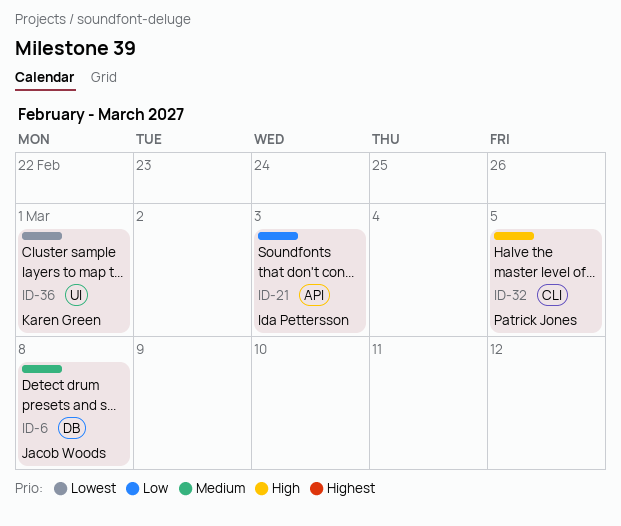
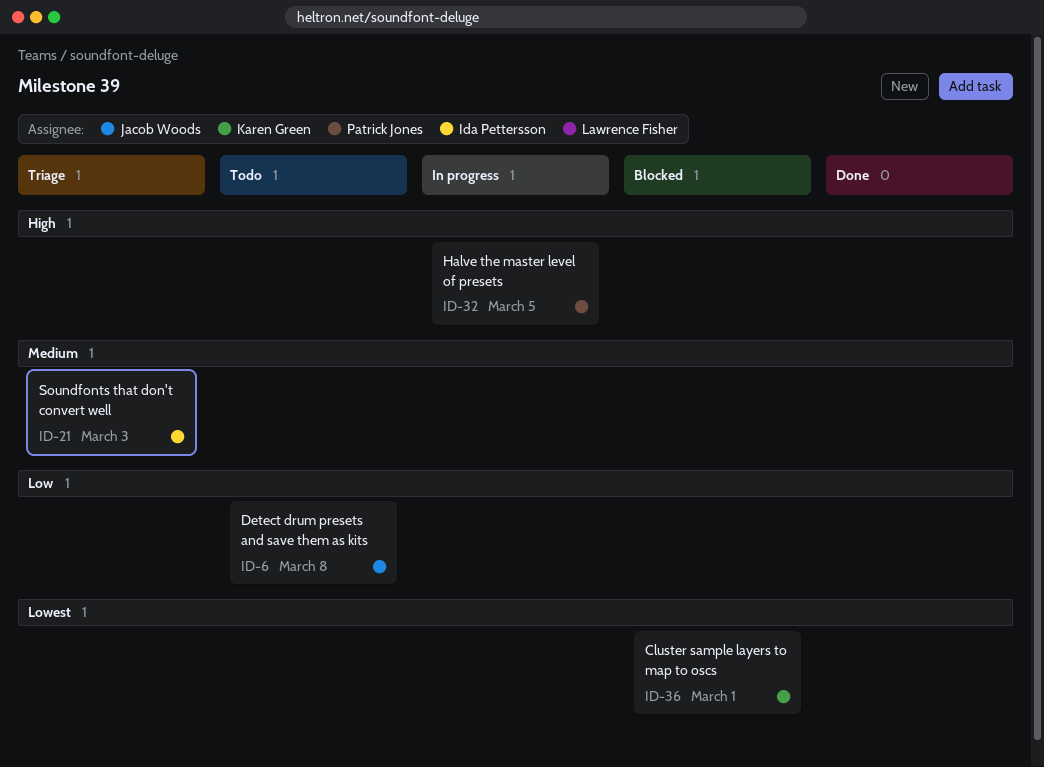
ID-6, priority: Medium -> Low
ID-21, priority: Low -> Medium

